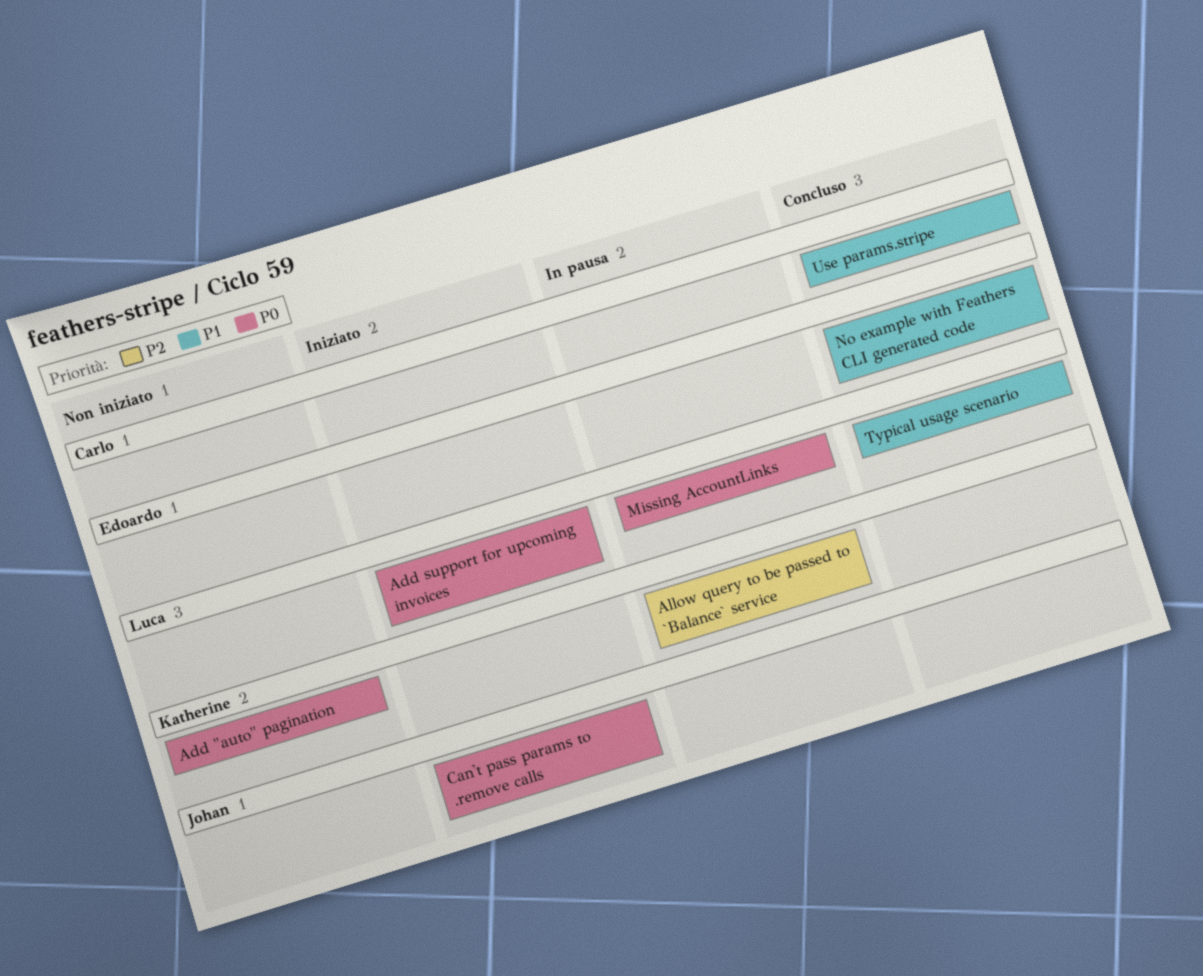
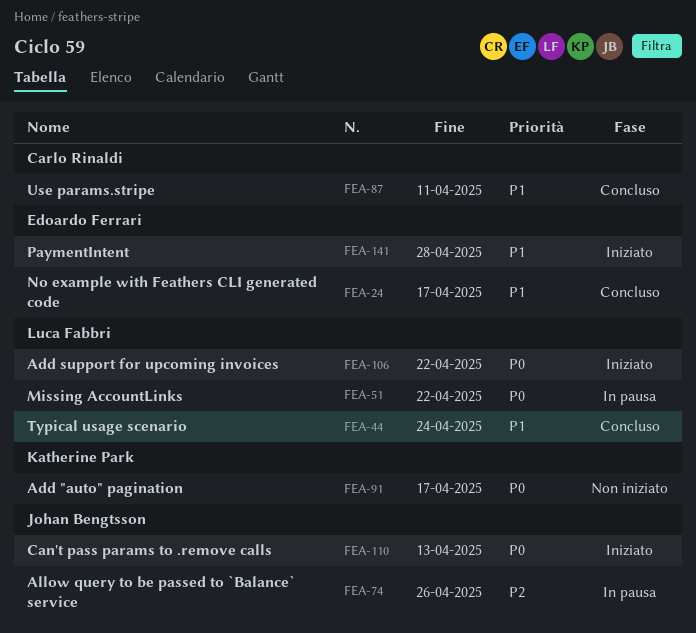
Allow query to be passed to `Balance` service, owner: Katherine Park -> Johan Bengtsson
PaymentIntent: none -> present

